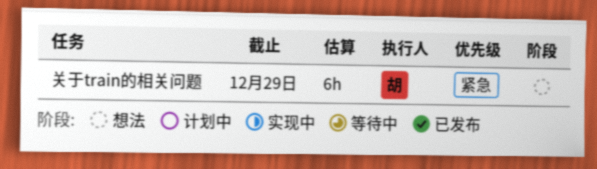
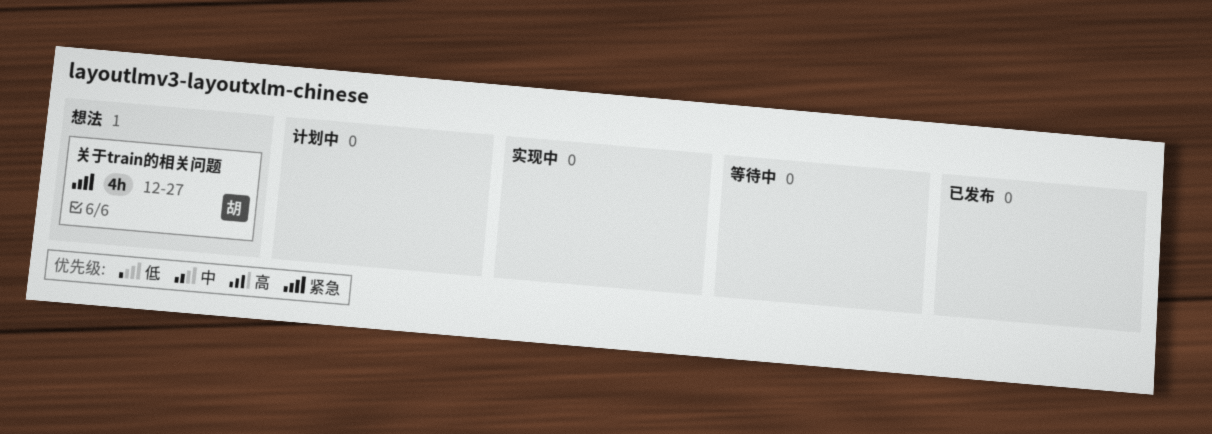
关于train的相关问题, estimate: 6h -> 4h
关于train的相关问题, due: Dec 29 -> Dec 27

